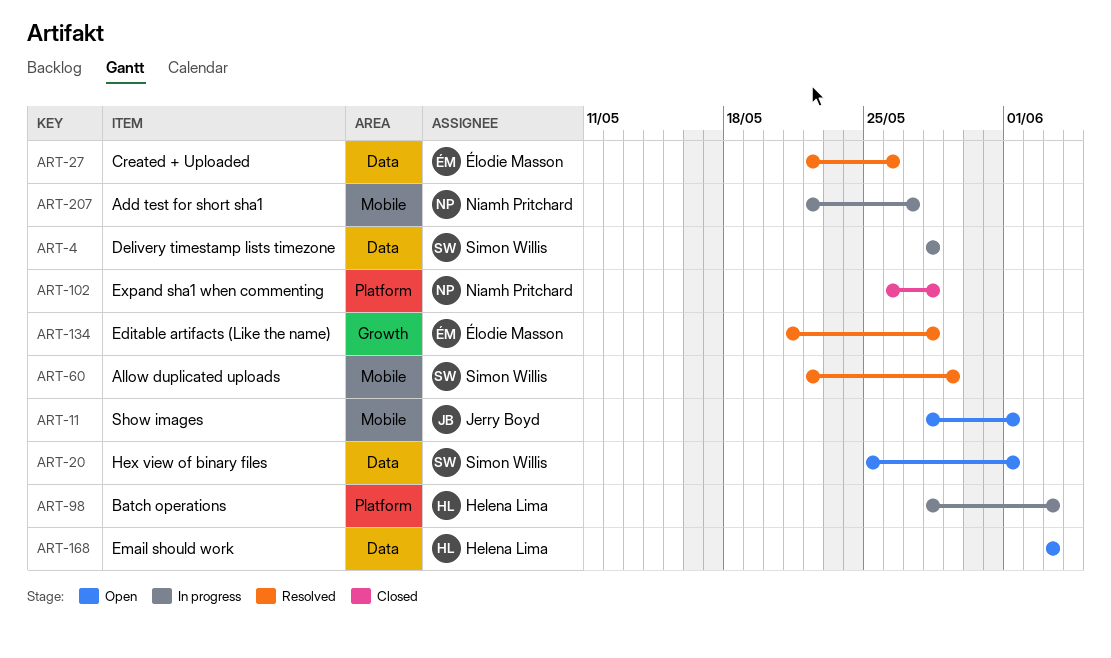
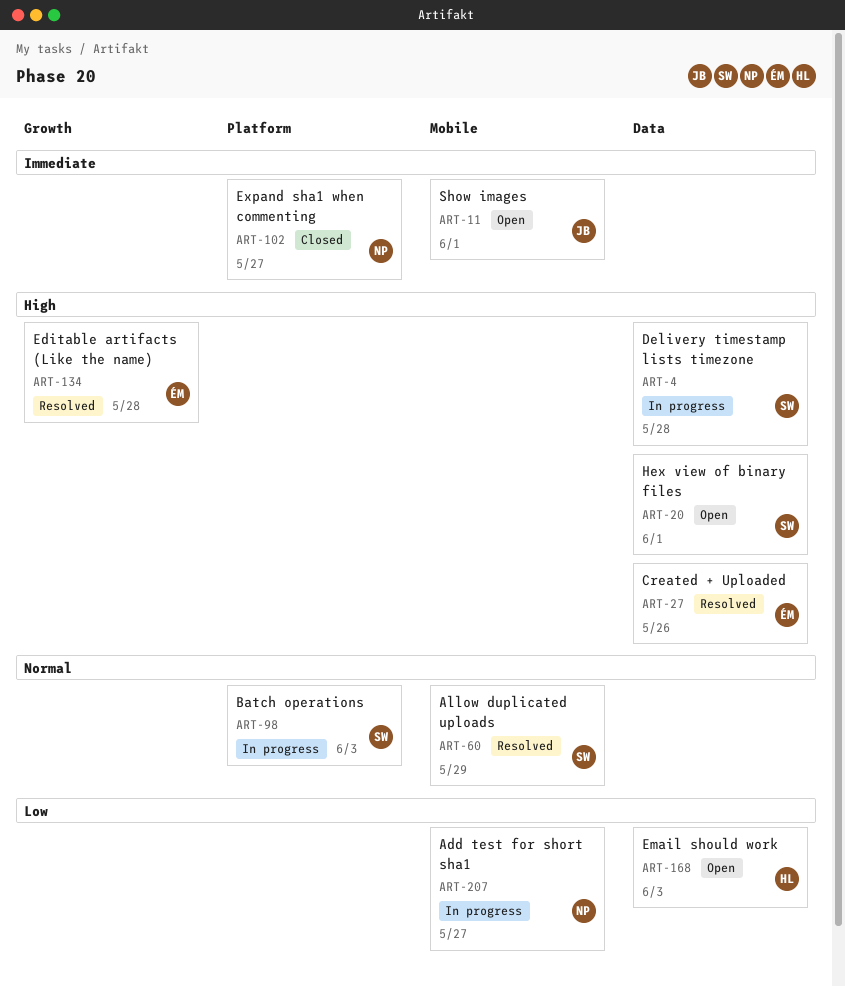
ART-98, owner: Helena Lima -> Simon Willis
ART-102, due: May 28 -> May 27

